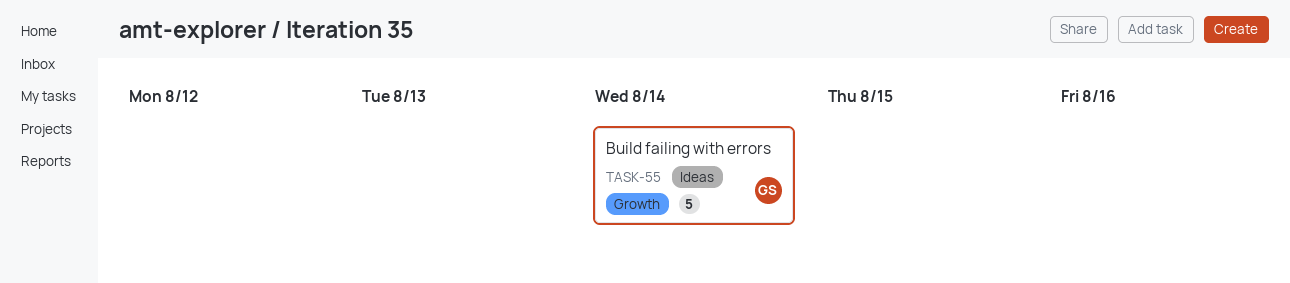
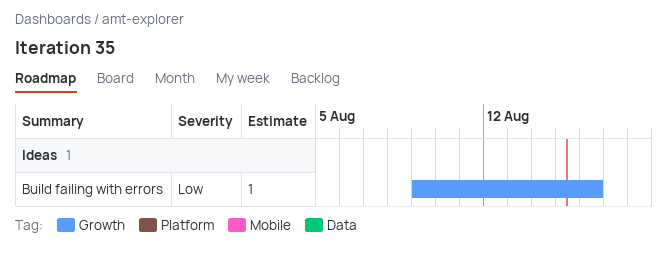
Build failing with errors, estimate: 5 -> 1
Build failing with errors, due: Aug 14 -> Aug 16

